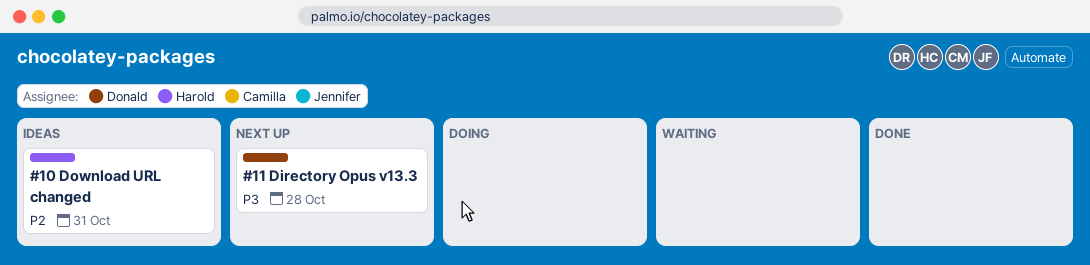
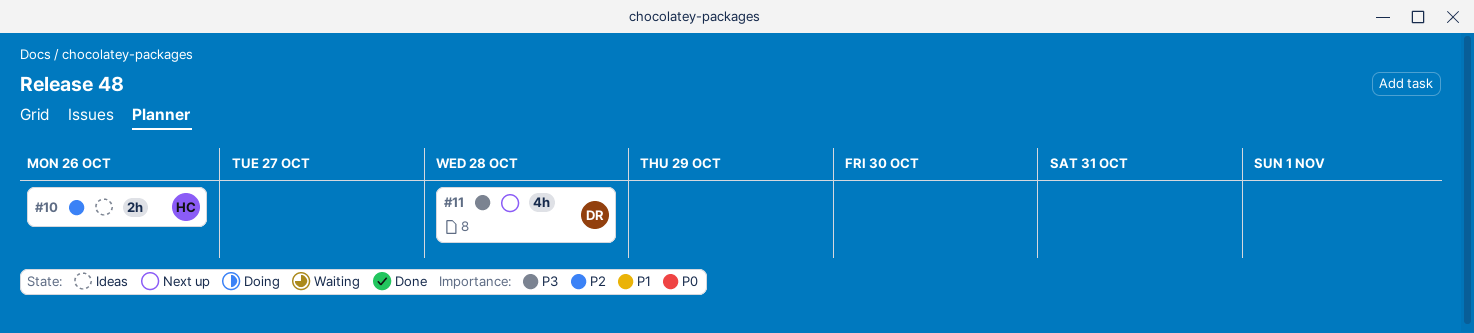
#10, due: Oct 31 -> Oct 26

